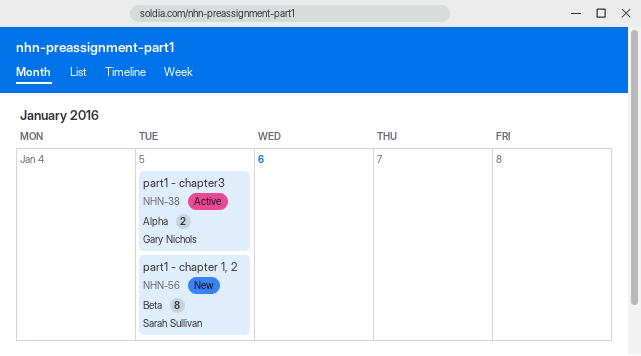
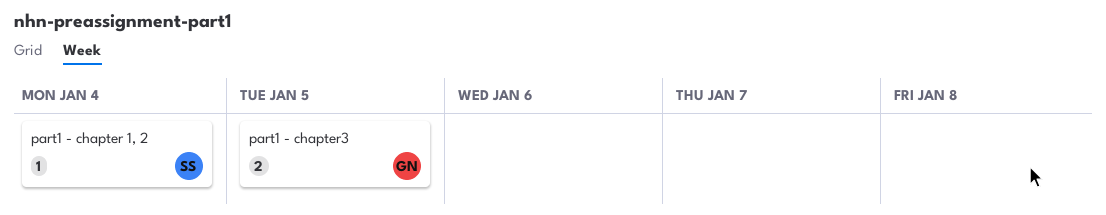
part1 - chapter 1, 2, estimate: 8 -> 1
part1 - chapter 1, 2, due: Jan 5 -> Jan 4

